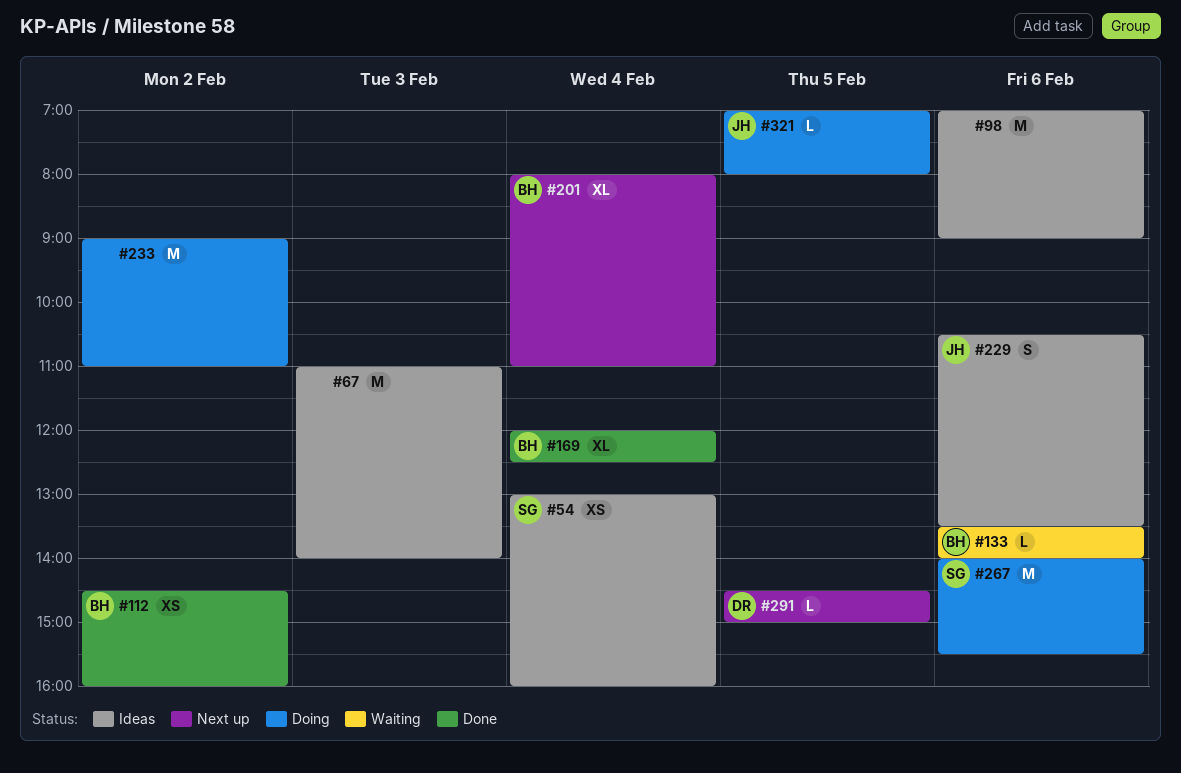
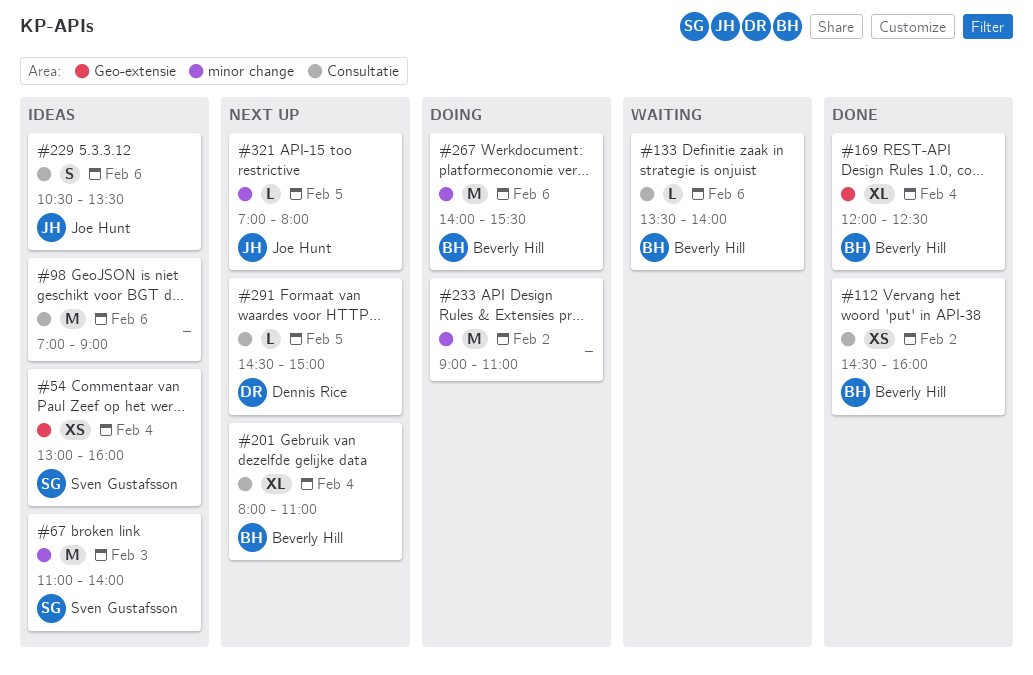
#67, owner: none -> Sven Gustafsson
#267, owner: Sven Gustafsson -> Beverly Hill
#321, status: Doing -> Next up

